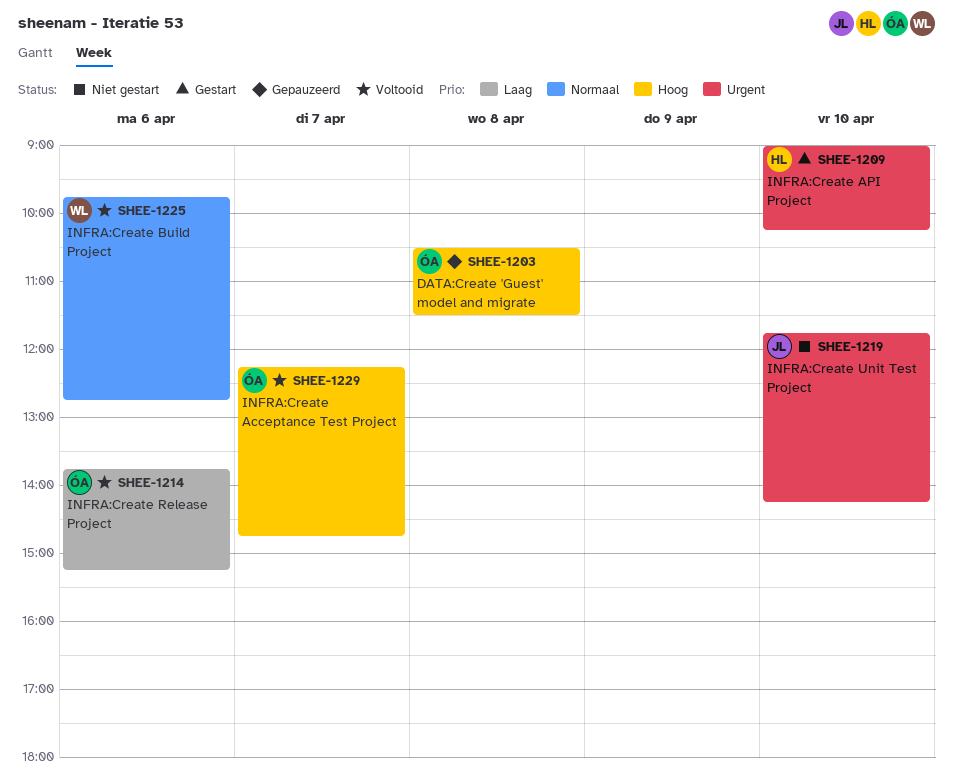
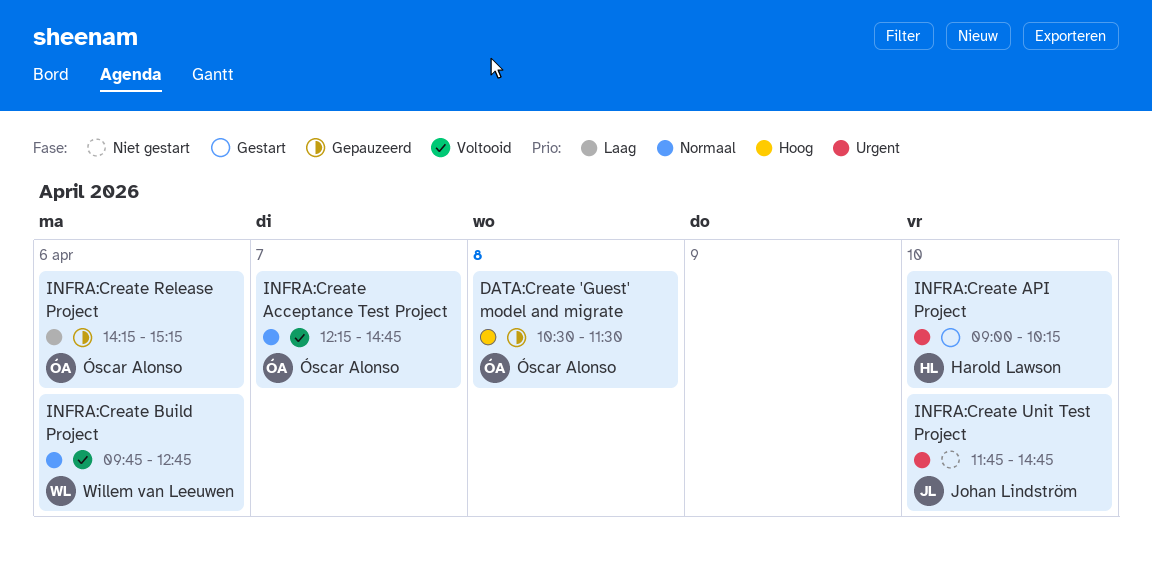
INFRA:Create Acceptance Test Project, priority: Hoog -> Normaal
INFRA:Create Release Project, status: Voltooid -> Gepauzeerd
INFRA:Create Release Project, begins: 13:45 -> 14:15
INFRA:Create Unit Test Project, ends: 14:15 -> 14:45

